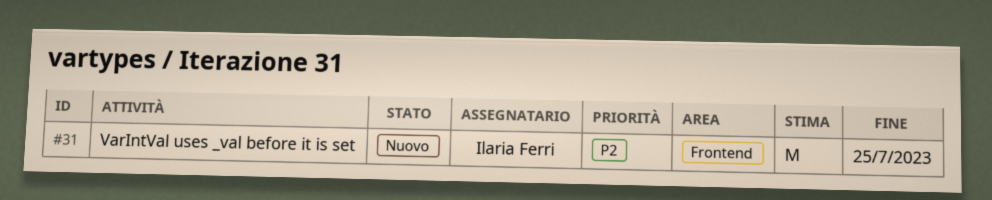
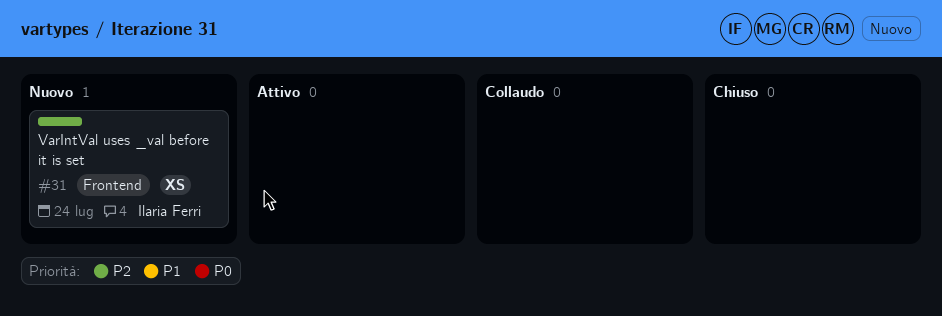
#31, estimate: M -> XS
#31, due: Jul 25 -> Jul 24

